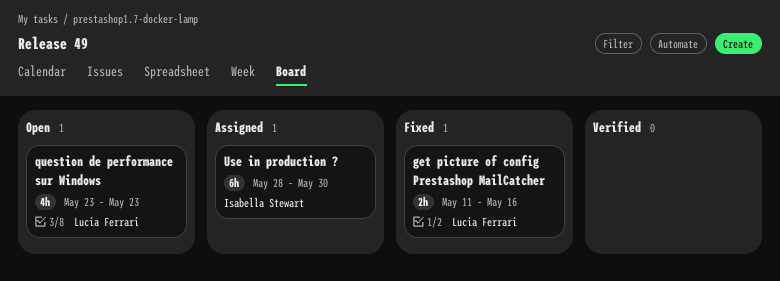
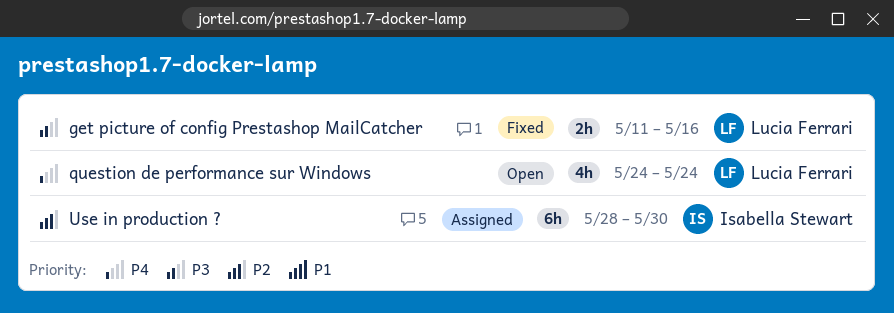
question de performance sur Windows, start: May 23 -> May 24
question de performance sur Windows, due: May 23 -> May 24

